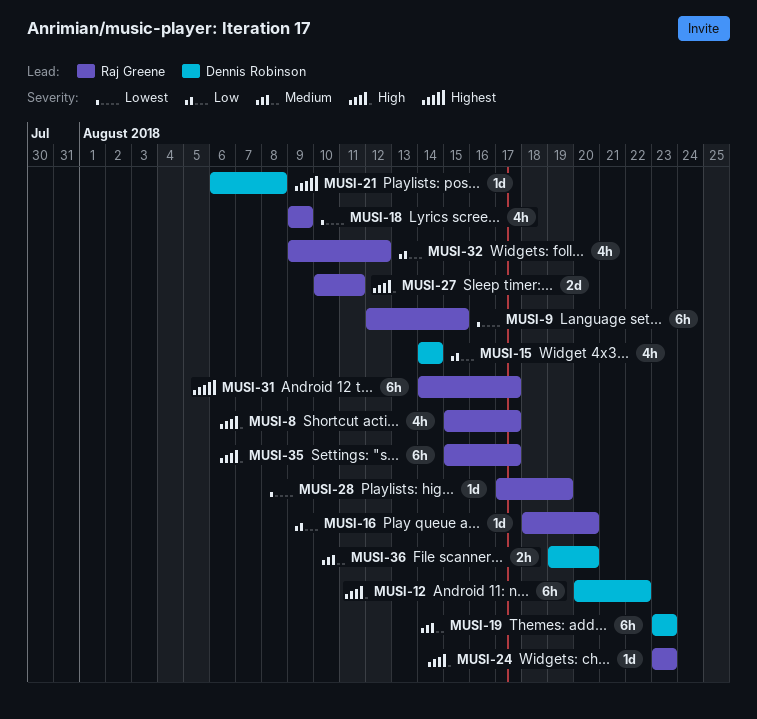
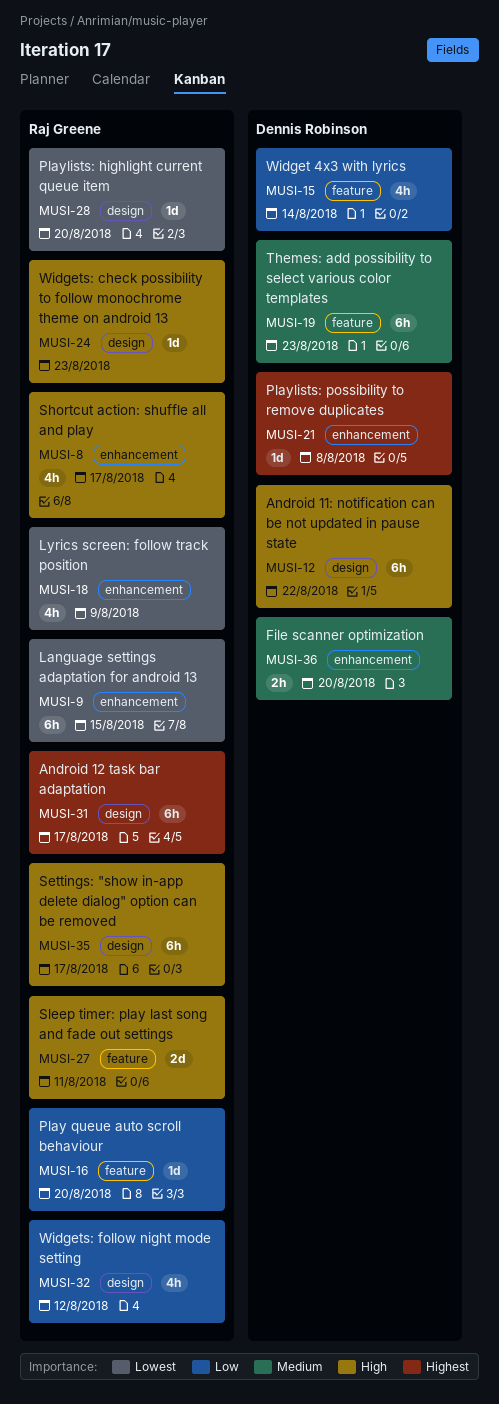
MUSI-28, due: Aug 19 -> Aug 20

